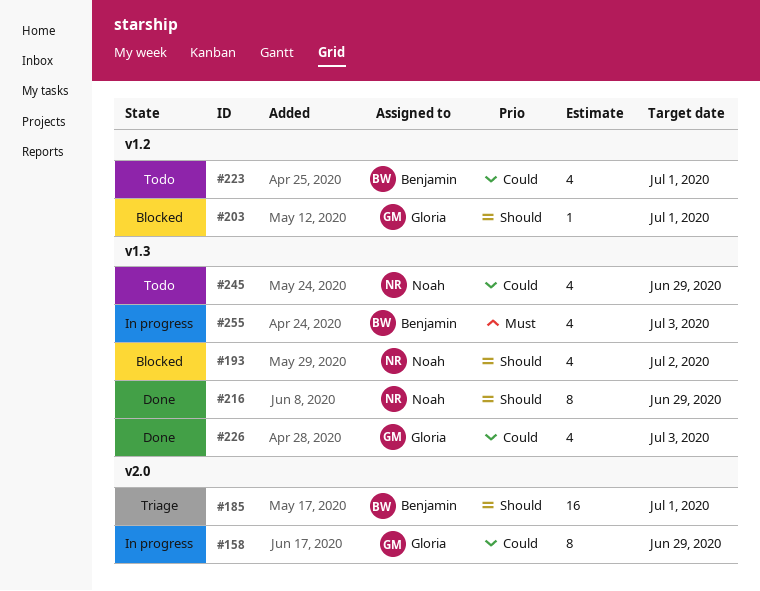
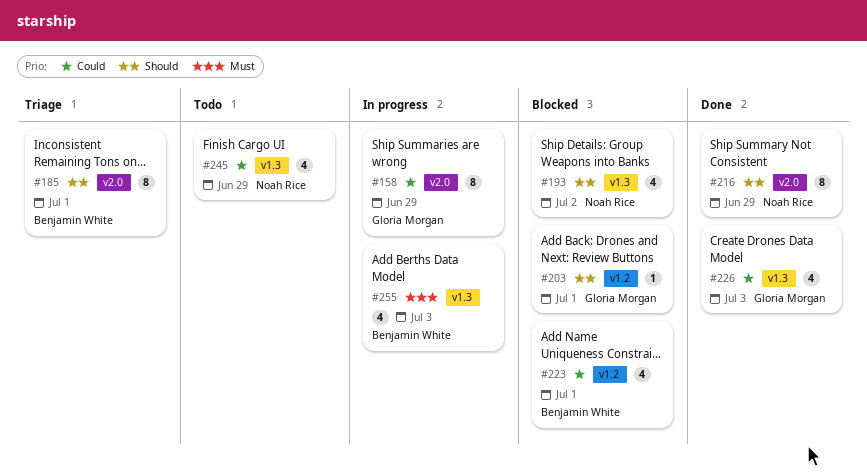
#185, estimate: 16 -> 8
#216, label: v1.3 -> v2.0
#223, status: Todo -> Blocked

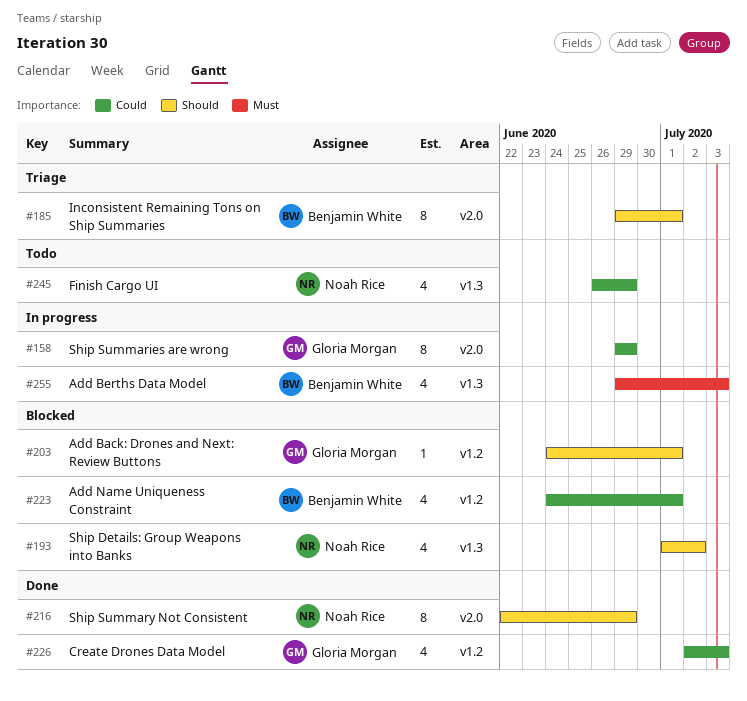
#226, label: v1.3 -> v1.2

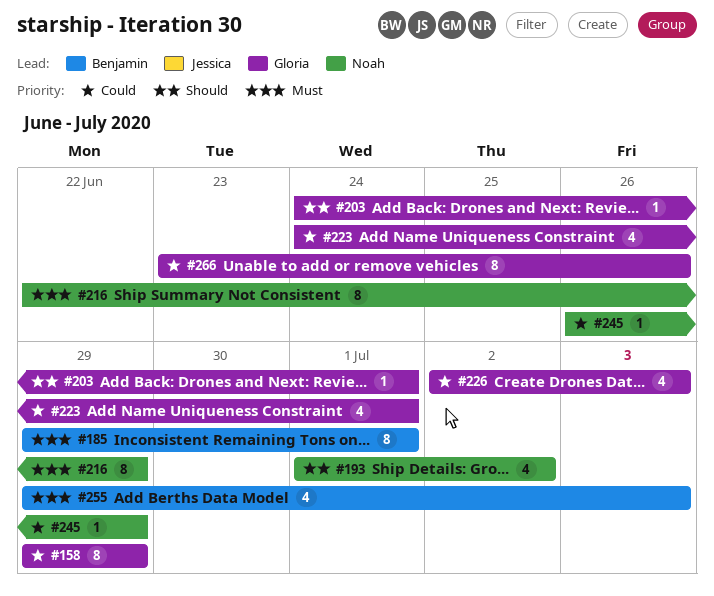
#185, priority: Should -> Must
#216, priority: Should -> Must
#223, owner: Benjamin White -> Gloria Morgan
#245, estimate: 4 -> 1
#266: none -> present

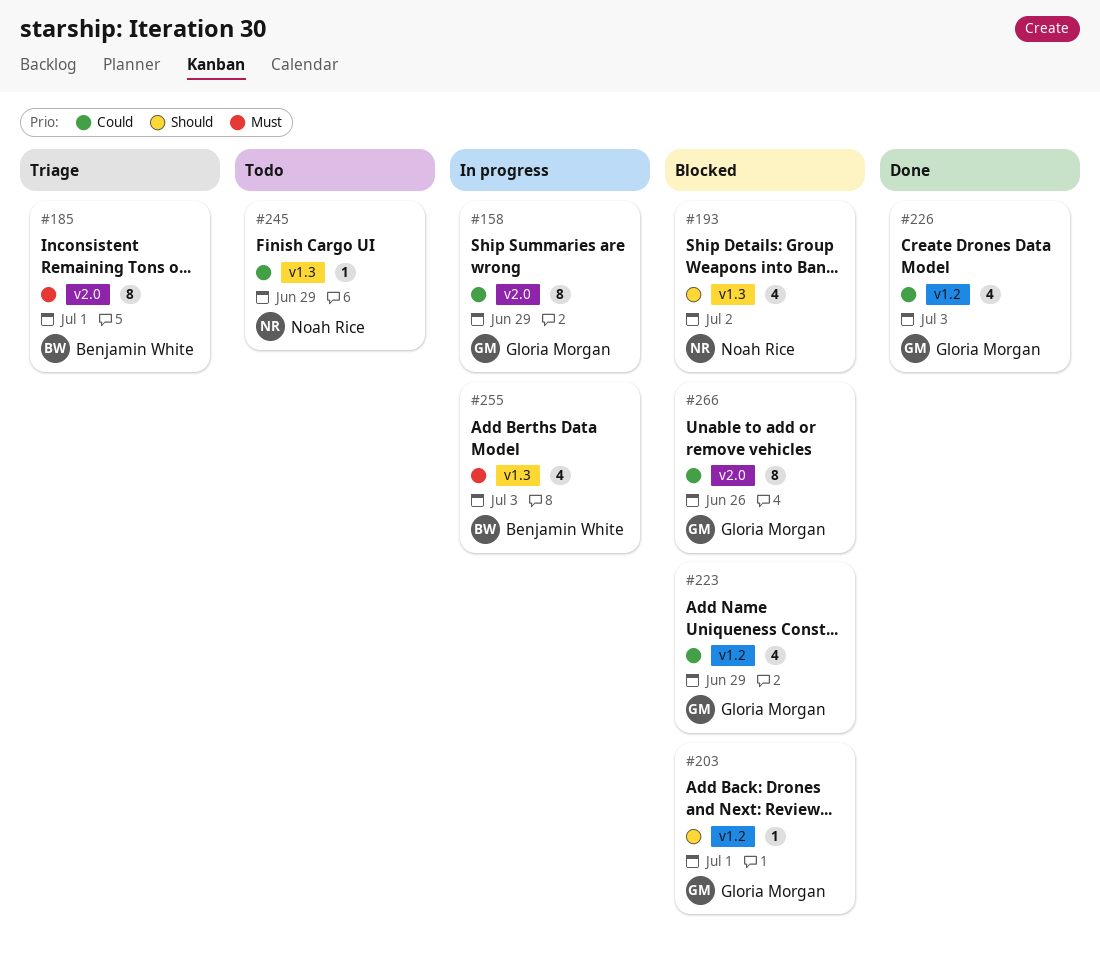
#216: present -> none
#223, due: Jul 1 -> Jun 29

